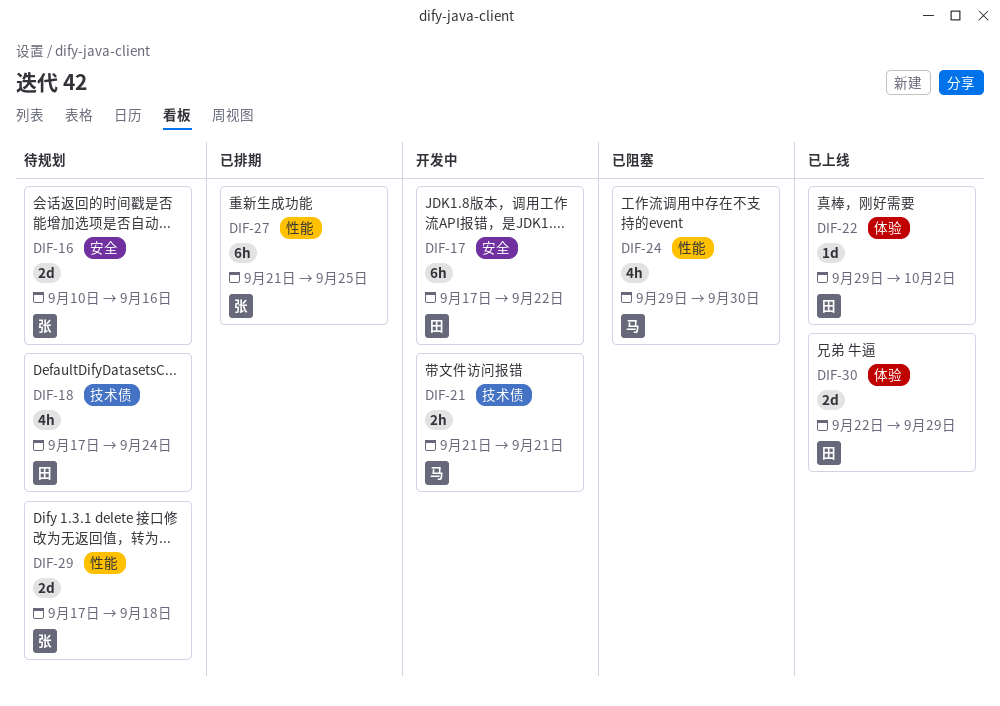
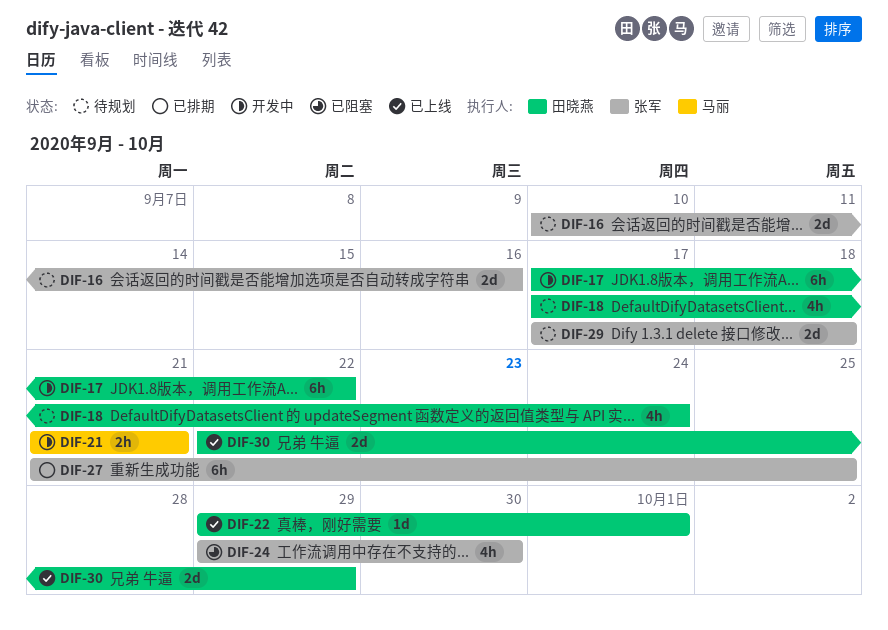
DIF-22, due: Oct 2 -> Oct 1
DIF-24, owner: 马丽 -> 张军

